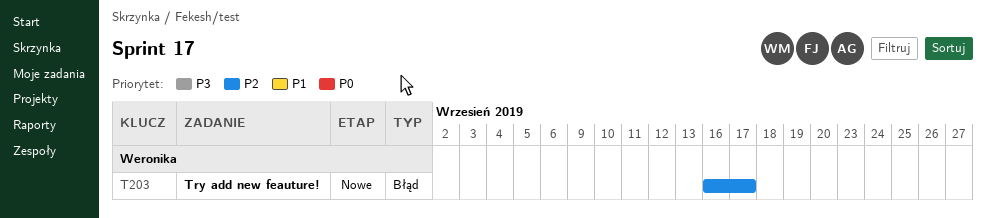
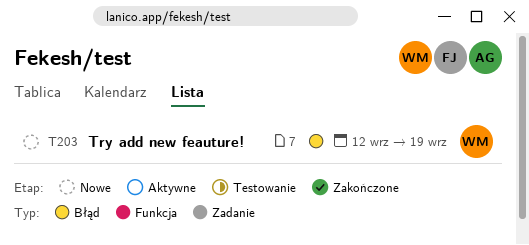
T203, start: Sep 16 -> Sep 12
T203, due: Sep 17 -> Sep 19

